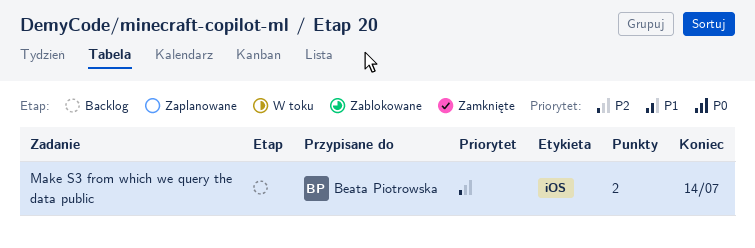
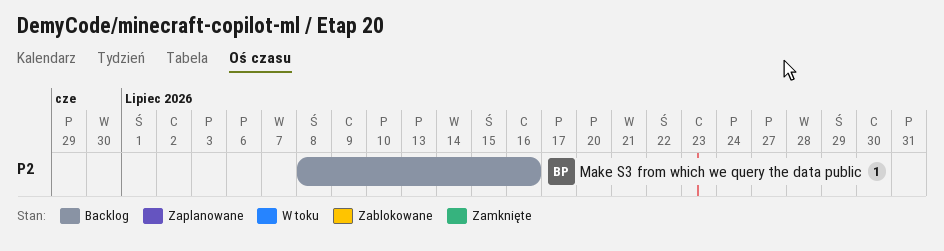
Make S3 from which we query the data public, estimate: 2 -> 1
Make S3 from which we query the data public, due: Jul 14 -> Jul 16

